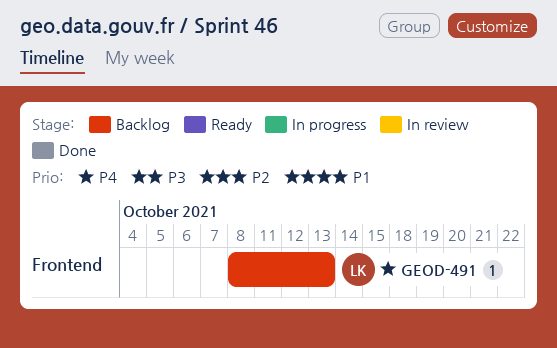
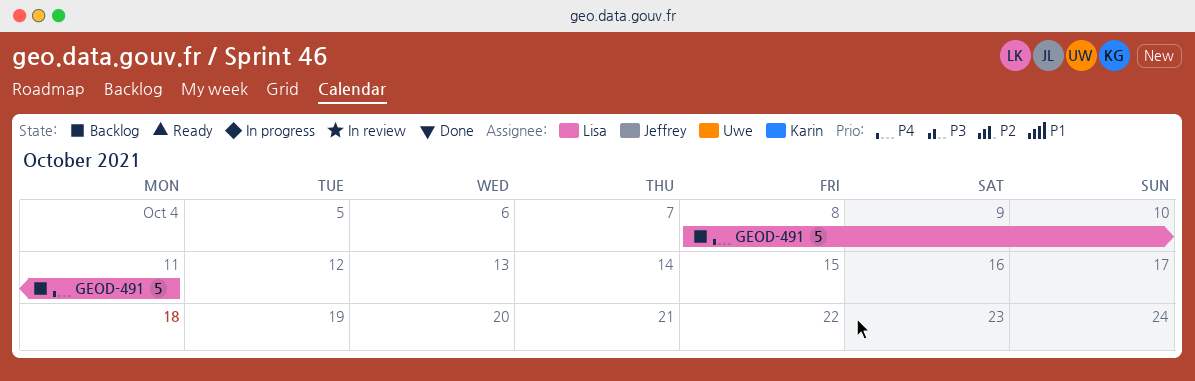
GEOD-491, estimate: 1 -> 5
GEOD-491, due: Oct 13 -> Oct 11

